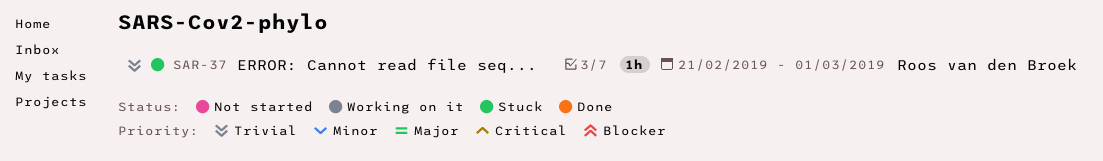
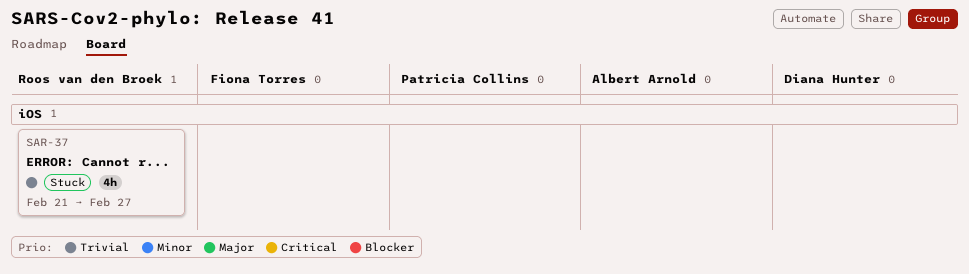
SAR-37, estimate: 1h -> 4h
SAR-37, due: Mar 1 -> Feb 27

